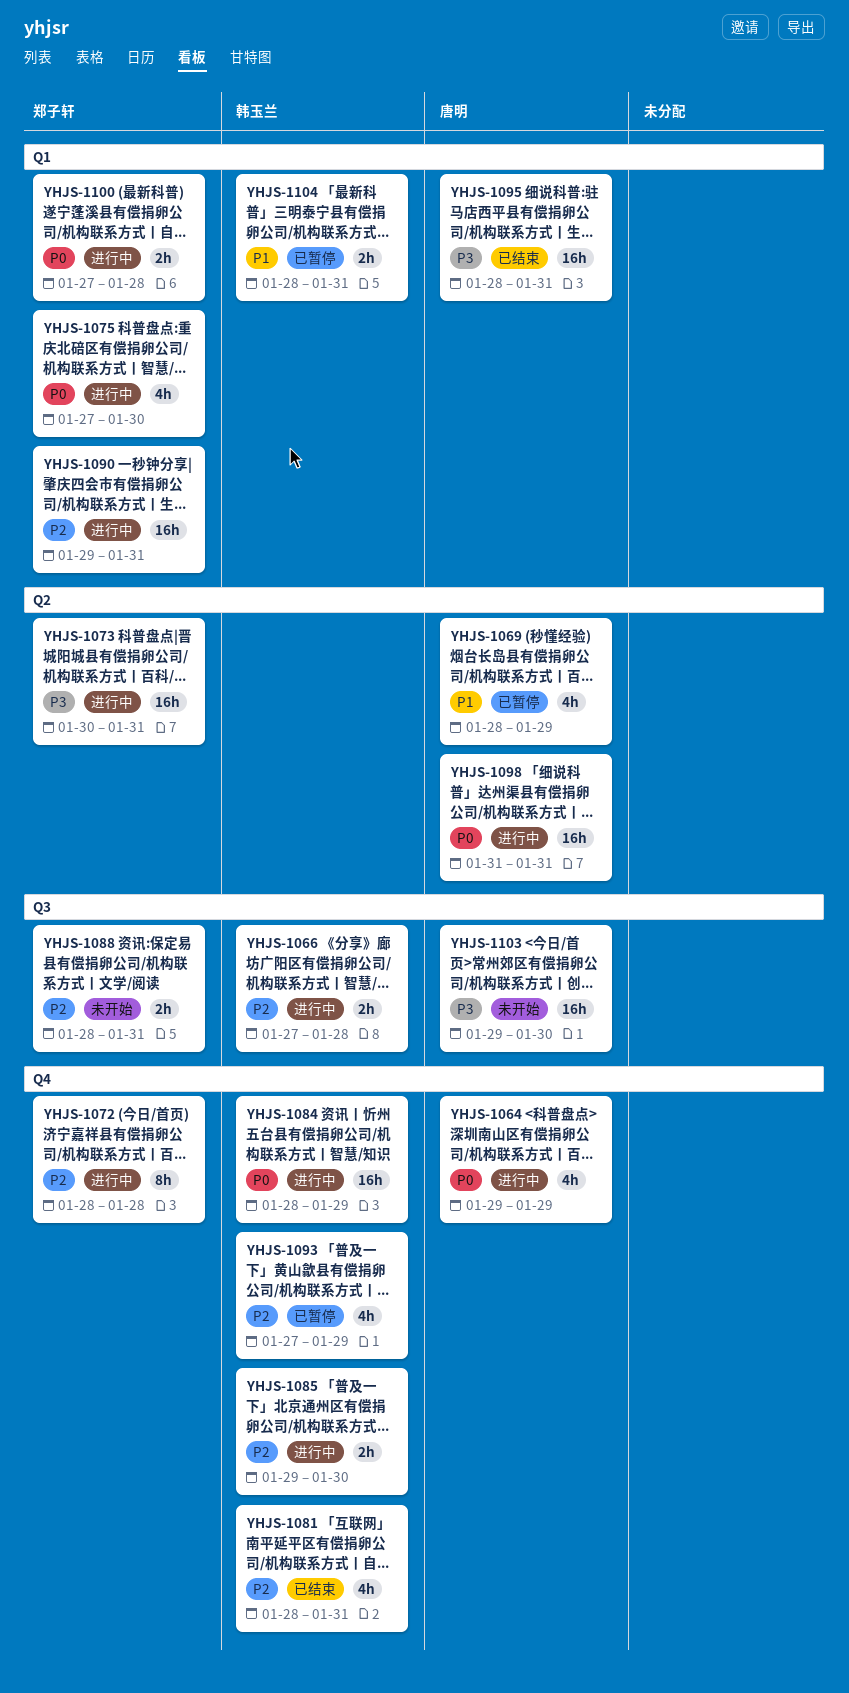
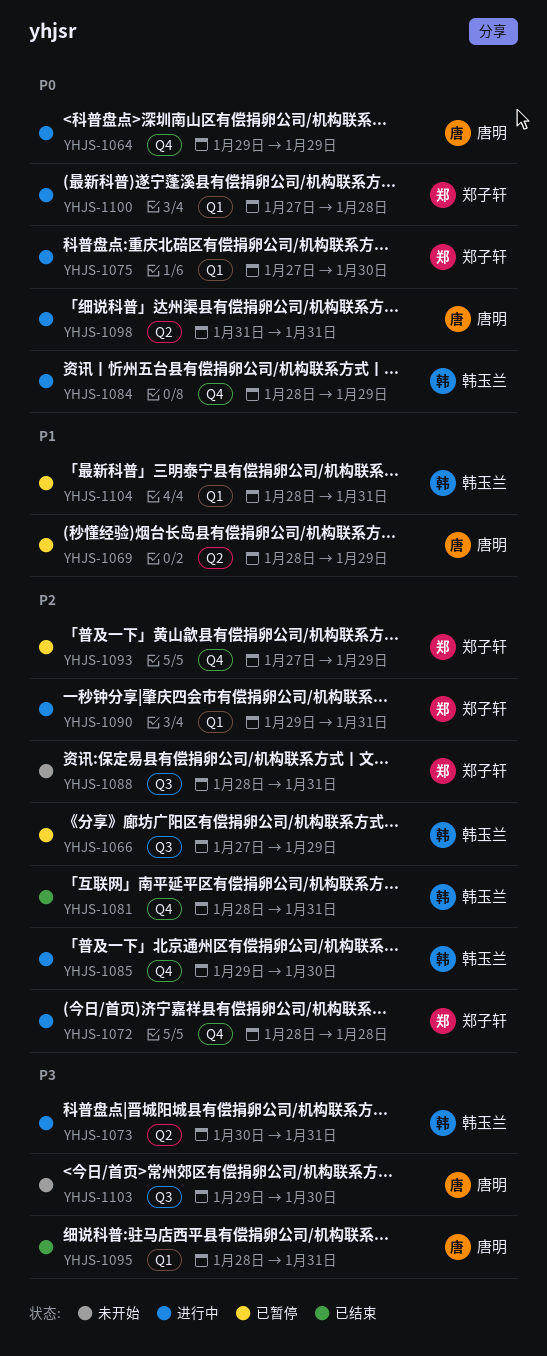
YHJS-1066, status: 进行中 -> 已暂停
YHJS-1066, due: Jan 28 -> Jan 29
YHJS-1073, owner: 郑子轩 -> 韩玉兰
YHJS-1093, owner: 韩玉兰 -> 郑子轩

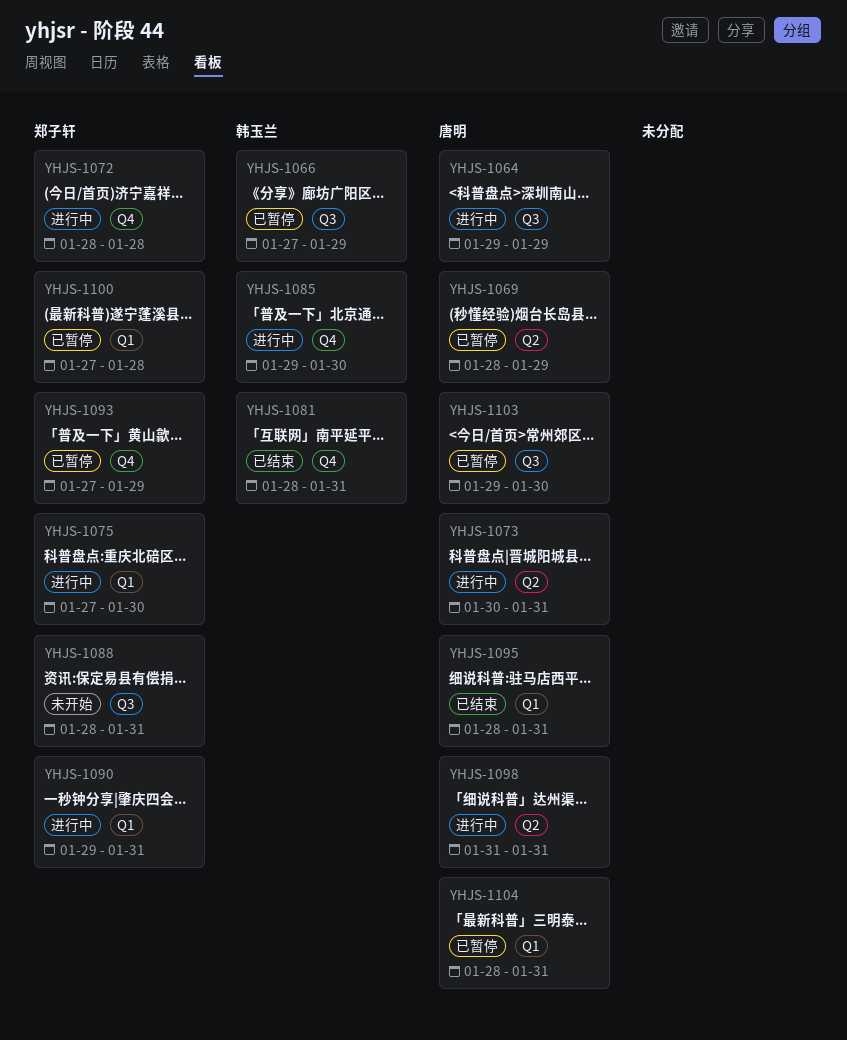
YHJS-1064, label: Q4 -> Q3
YHJS-1073, owner: 韩玉兰 -> 唐明
YHJS-1084: present -> none
YHJS-1100, status: 进行中 -> 已暂停
YHJS-1103, status: 未开始 -> 已暂停
YHJS-1104, owner: 韩玉兰 -> 唐明

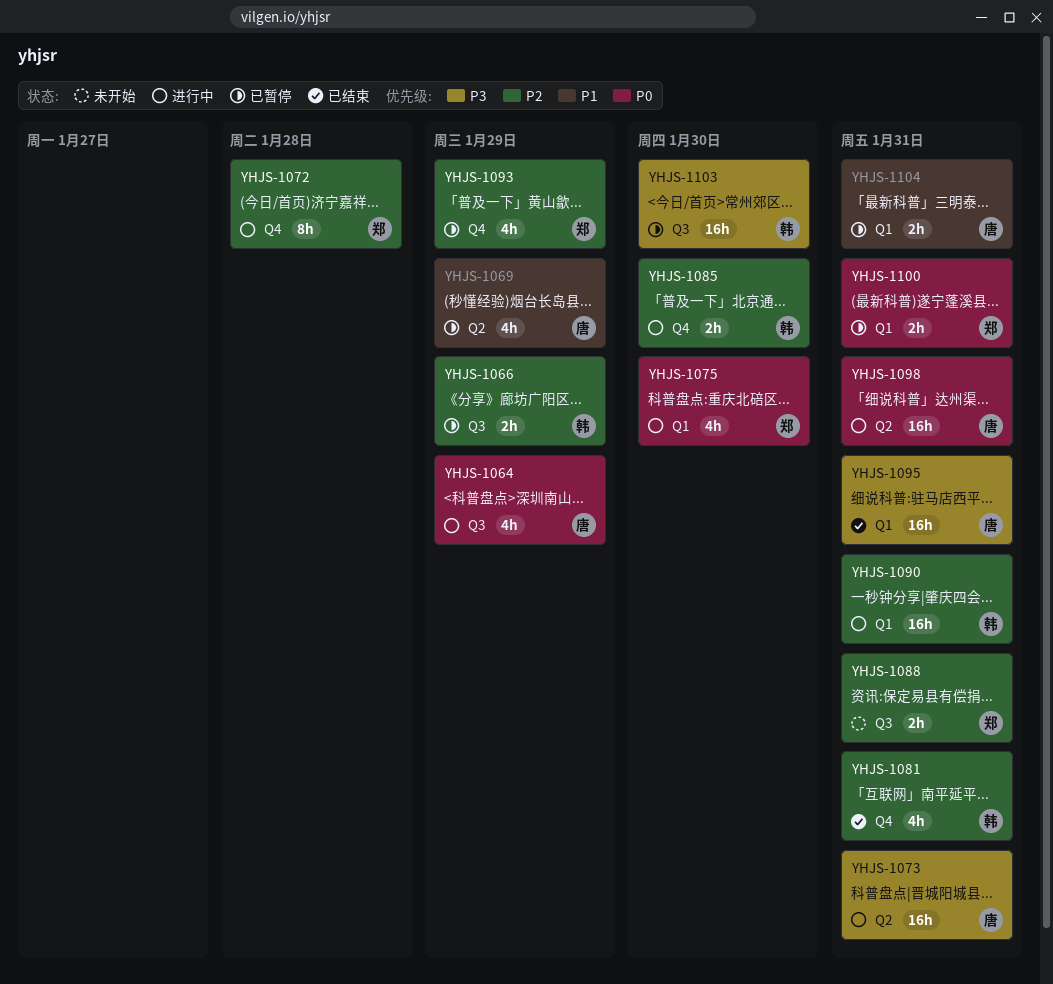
YHJS-1090, owner: 郑子轩 -> 韩玉兰
YHJS-1100, due: Jan 28 -> Jan 31
YHJS-1103, owner: 唐明 -> 韩玉兰

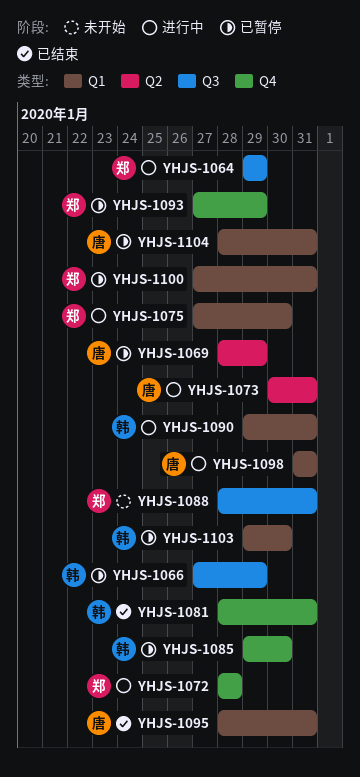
YHJS-1064, owner: 唐 -> 郑
YHJS-1085, status: 进行中 -> 已暂停
YHJS-1098, label: Q2 -> Q1
YHJS-1103, label: Q3 -> Q1

